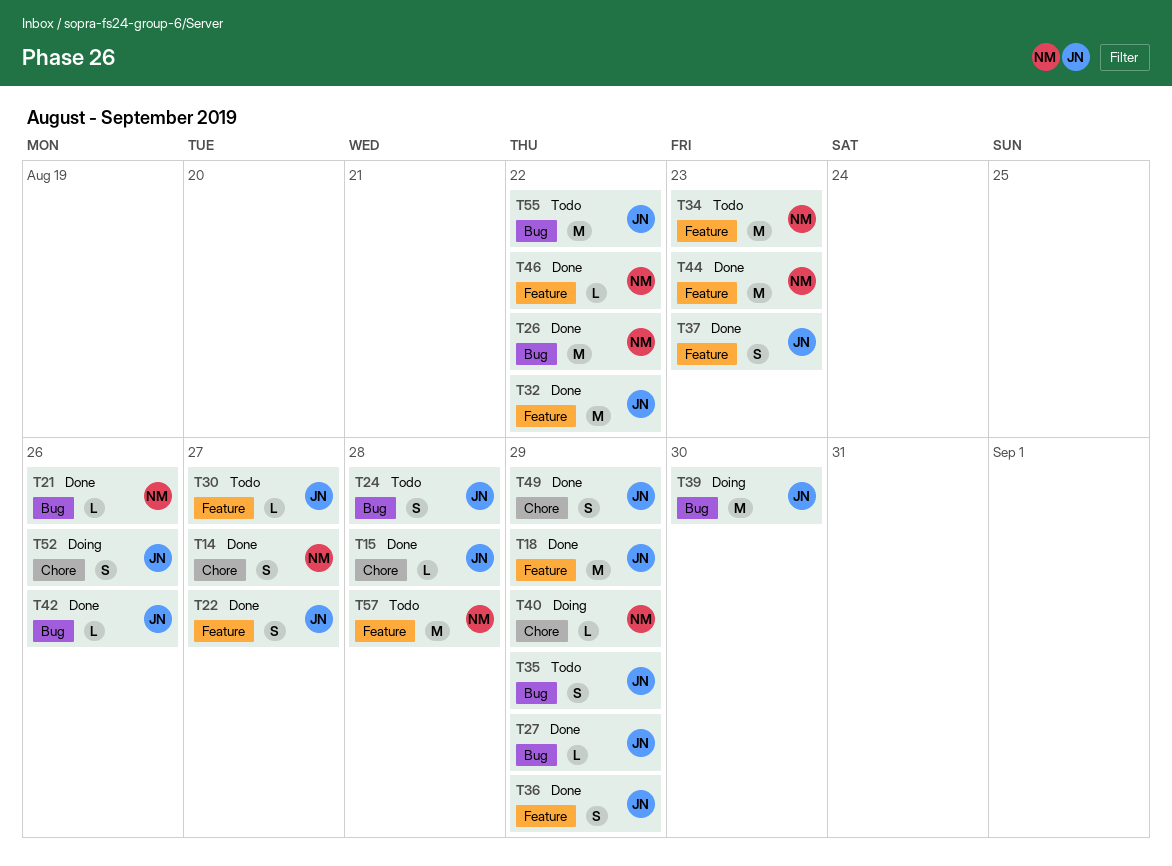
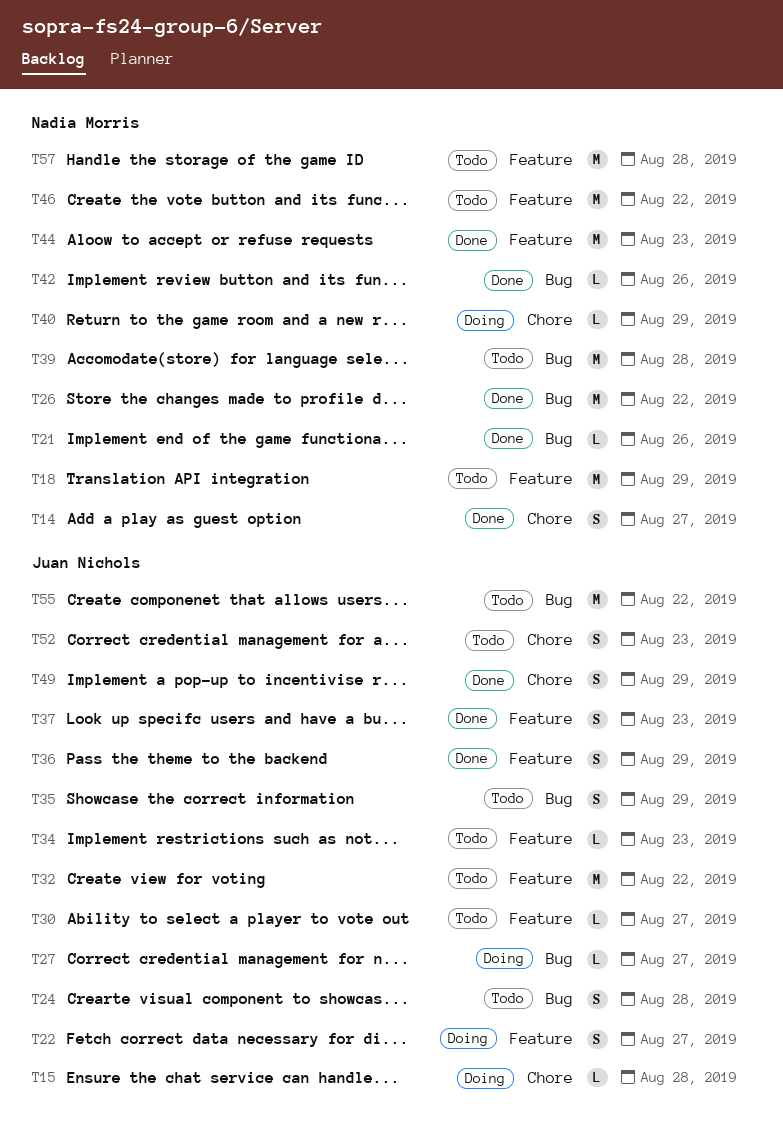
T15, status: Done -> Doing
T18, status: Done -> Todo
T18, owner: Juan Nichols -> Nadia Morris
T22, status: Done -> Doing
T27, status: Done -> Doing
T27, due: Aug 29 -> Aug 27
T32, status: Done -> Todo
T34, owner: Nadia Morris -> Juan Nichols
T34, estimate: M -> L
T39, status: Doing -> Todo
T39, owner: Juan Nichols -> Nadia Morris
T39, due: Aug 30 -> Aug 28
T42, owner: Juan Nichols -> Nadia Morris
T46, status: Done -> Todo
T46, estimate: L -> M
T52, status: Doing -> Todo
T52, due: Aug 26 -> Aug 23

